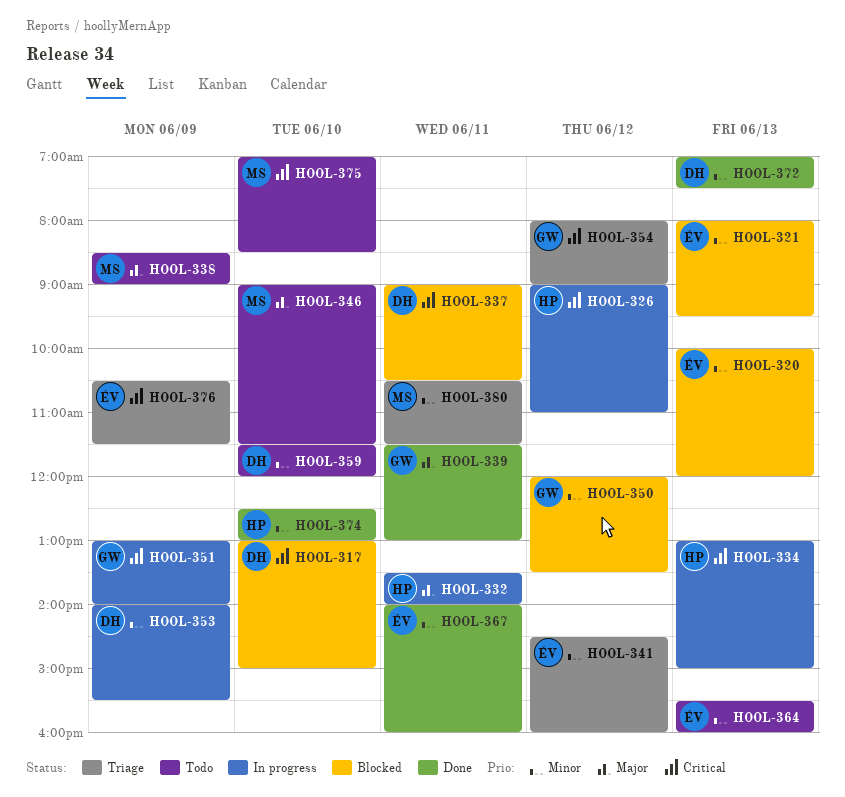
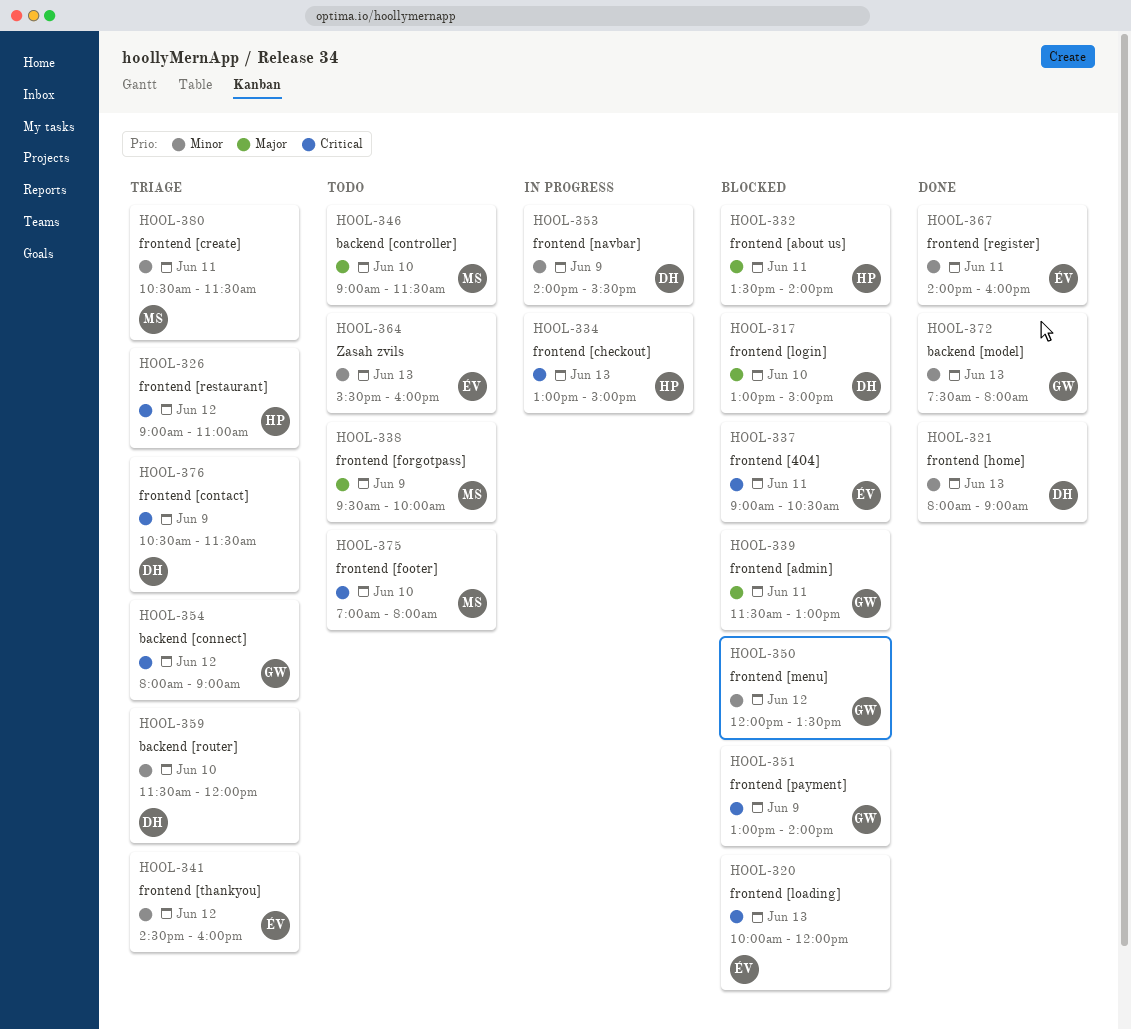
HOOL-317, priority: Critical -> Major
HOOL-320, priority: Minor -> Critical
HOOL-321, status: Blocked -> Done
HOOL-321, owner: ÉV -> DH
HOOL-321, ends: 09:30 -> 09:00
HOOL-326, status: In progress -> Triage
HOOL-332, status: In progress -> Blocked
HOOL-337, owner: DH -> ÉV
HOOL-338, begins: 08:30 -> 09:30
HOOL-338, ends: 09:00 -> 10:00
HOOL-339, status: Done -> Blocked
HOOL-351, status: In progress -> Blocked
HOOL-359, status: Todo -> Triage
HOOL-372, owner: DH -> GW
HOOL-372, begins: 07:00 -> 07:30
HOOL-372, ends: 07:30 -> 08:00
HOOL-374: present -> none
HOOL-375, ends: 08:30 -> 08:00
HOOL-376, owner: ÉV -> DH

